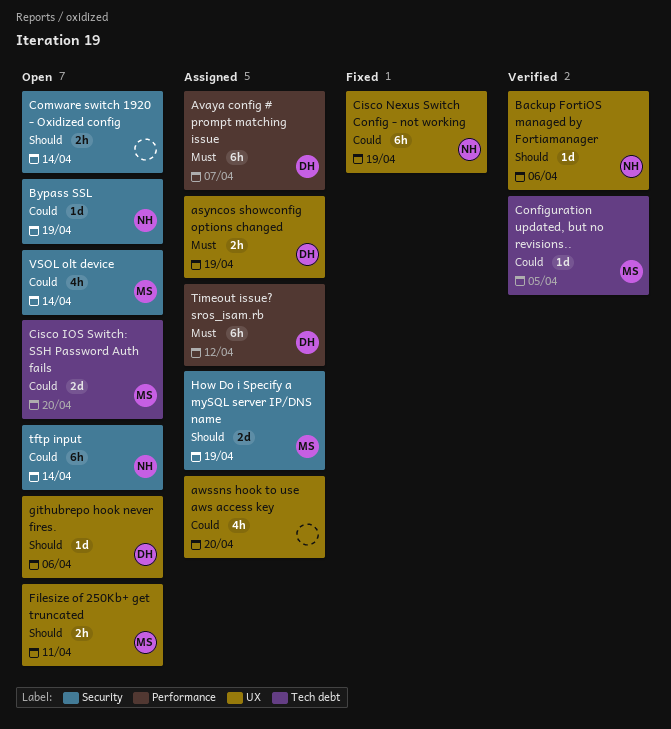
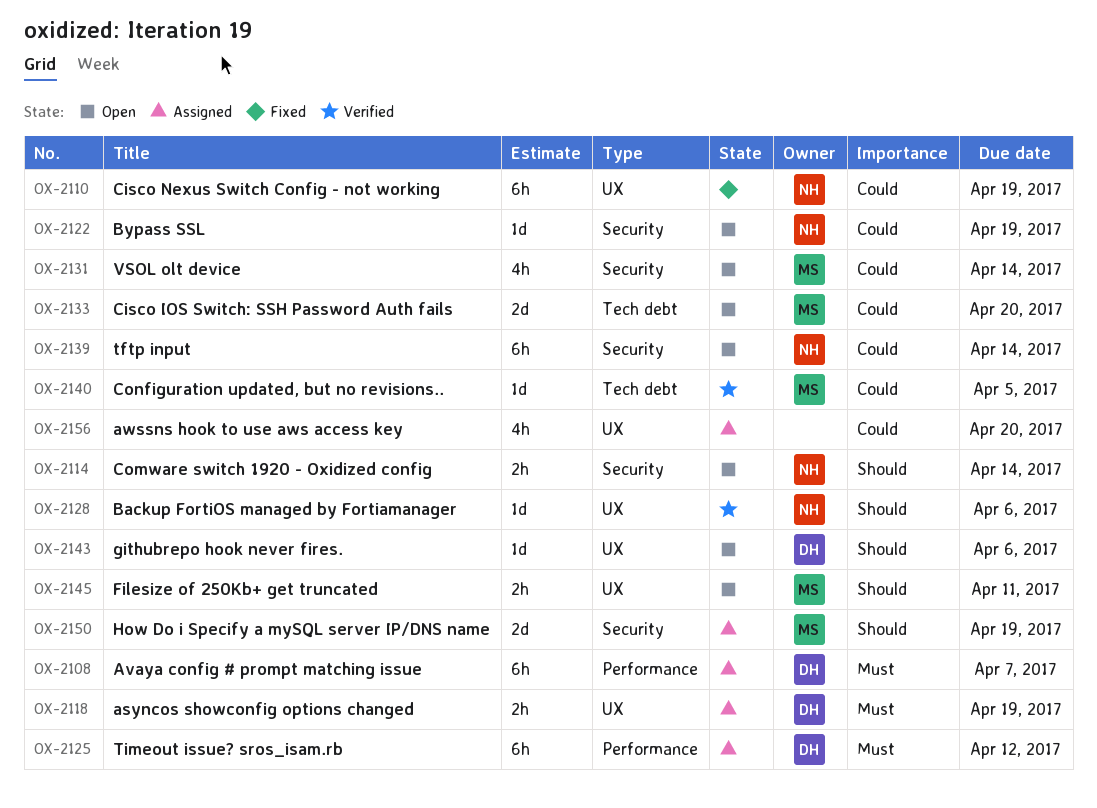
Comware switch 1920 - Oxidized config, owner: none -> NH

